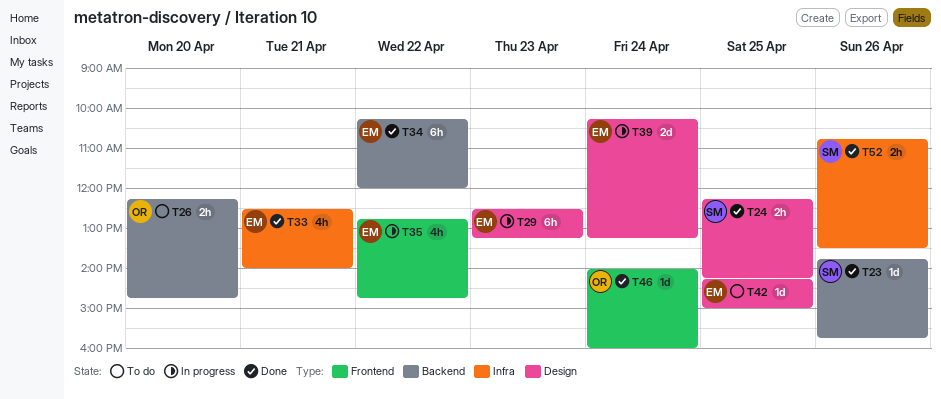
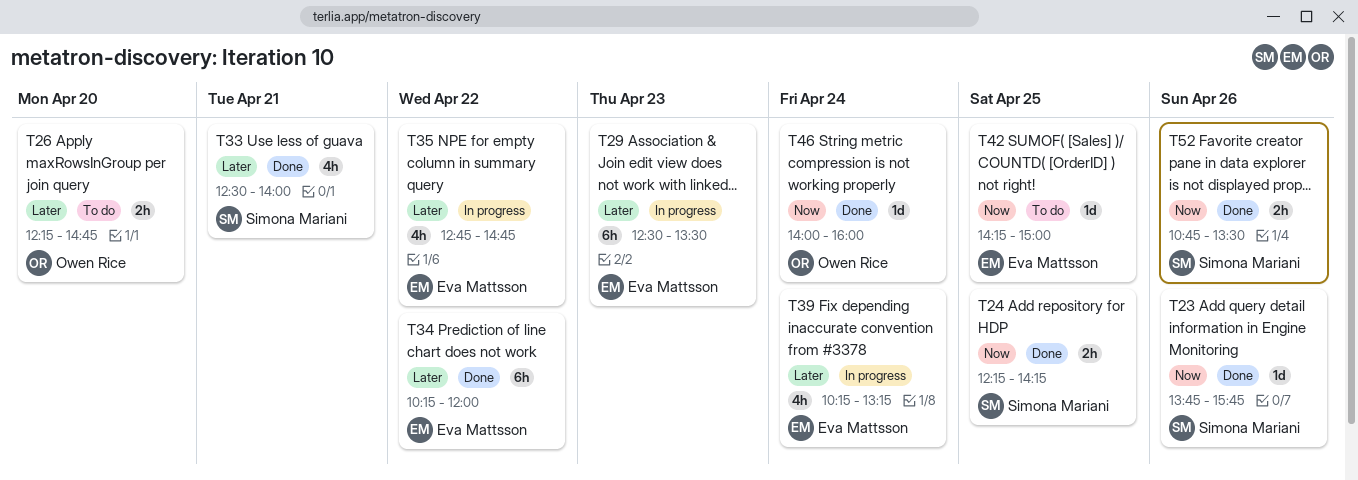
T29, ends: 13:15 -> 13:30
T33, owner: Eva Mattsson -> Simona Mariani
T39, estimate: 2d -> 4h

